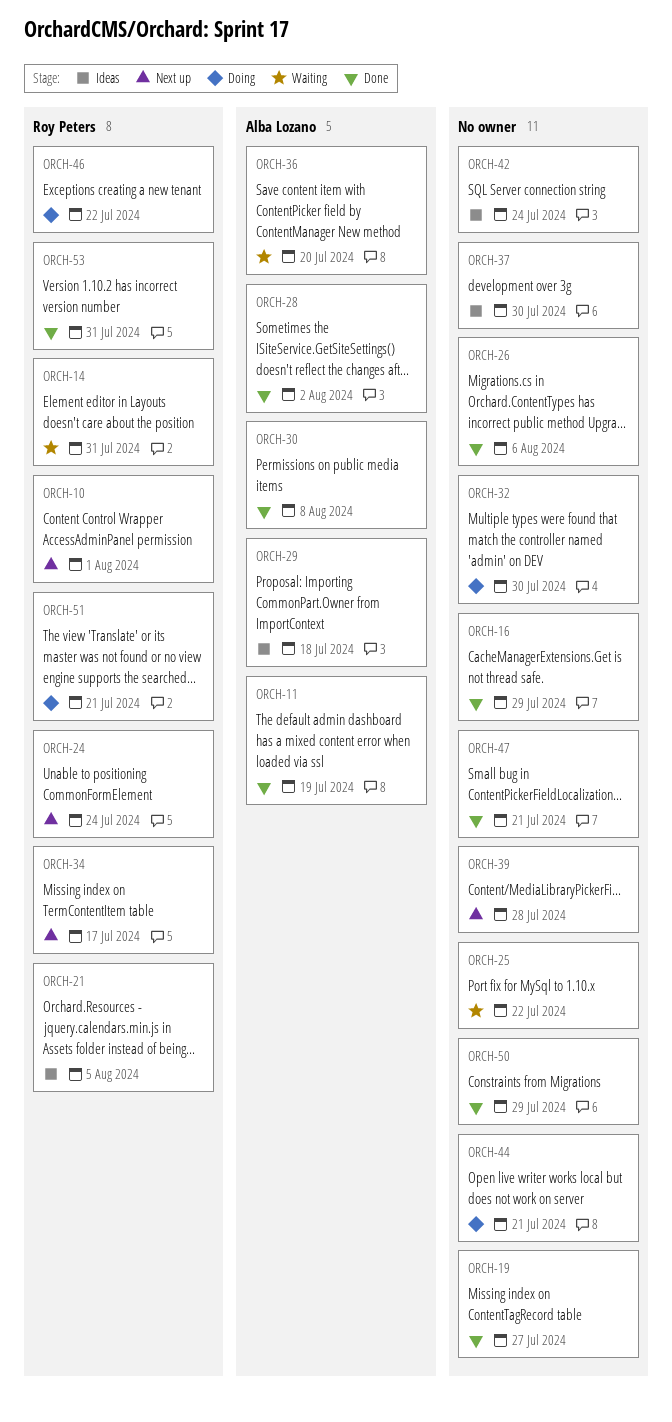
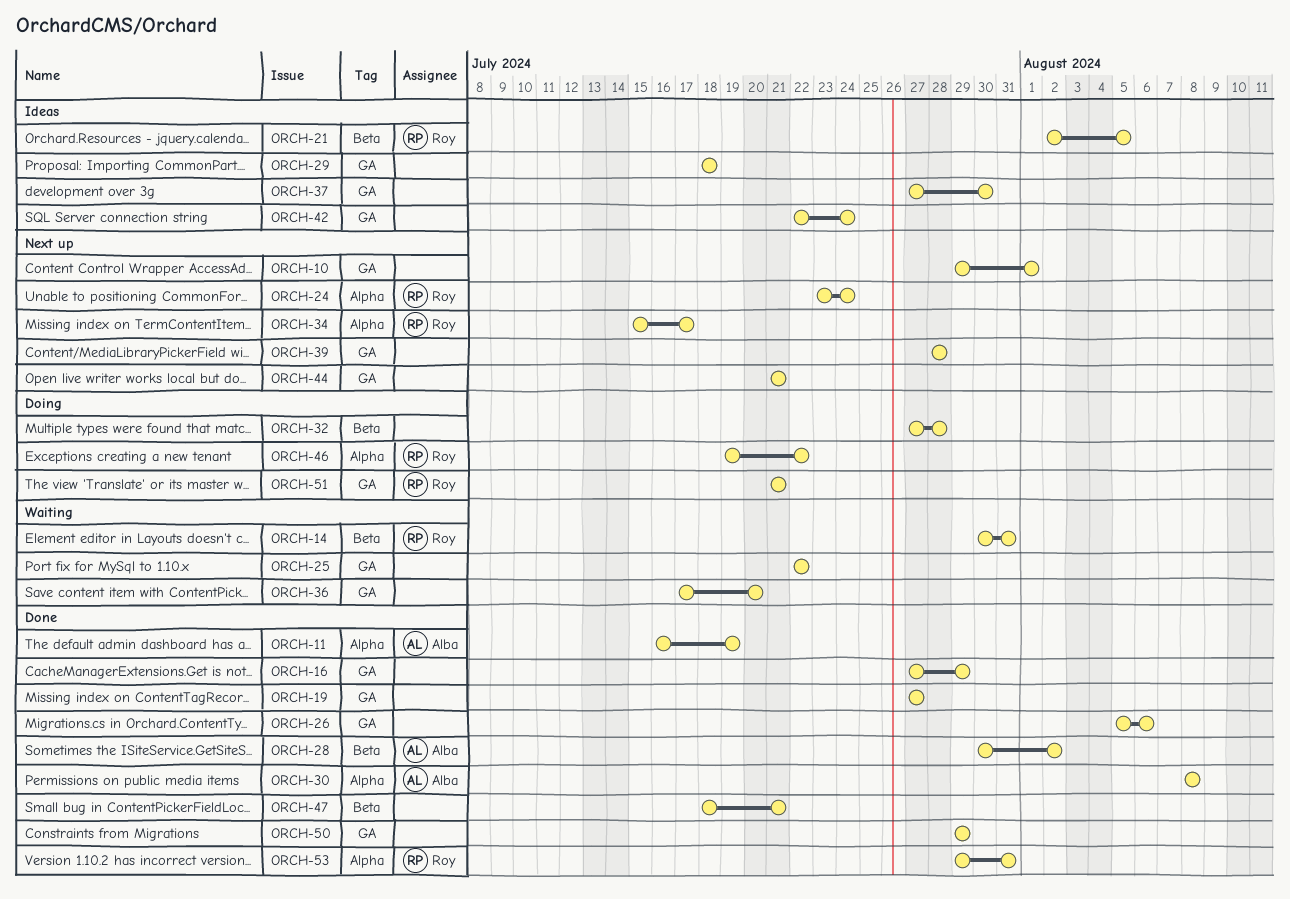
ORCH-10, owner: Roy Peters -> none
ORCH-29, owner: Alba Lozano -> none
ORCH-32, due: Jul 30 -> Jul 28
ORCH-36, owner: Alba Lozano -> none
ORCH-44, status: Doing -> Next up

